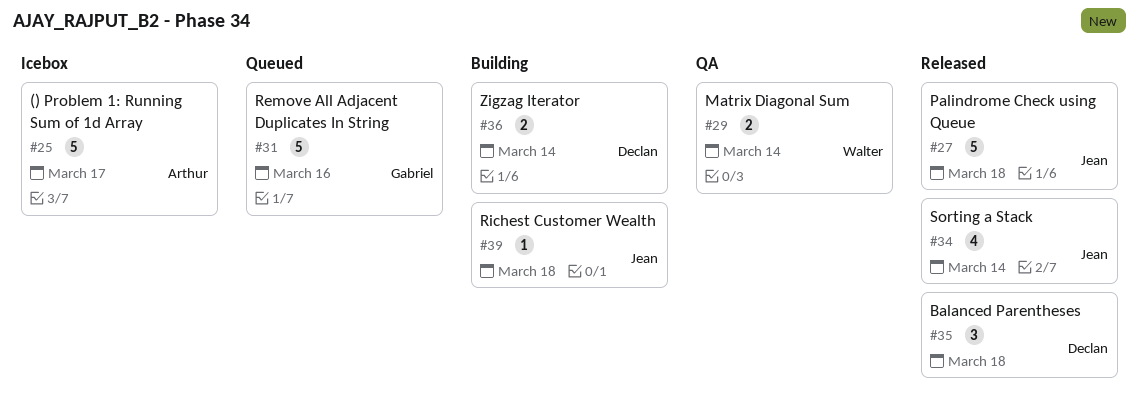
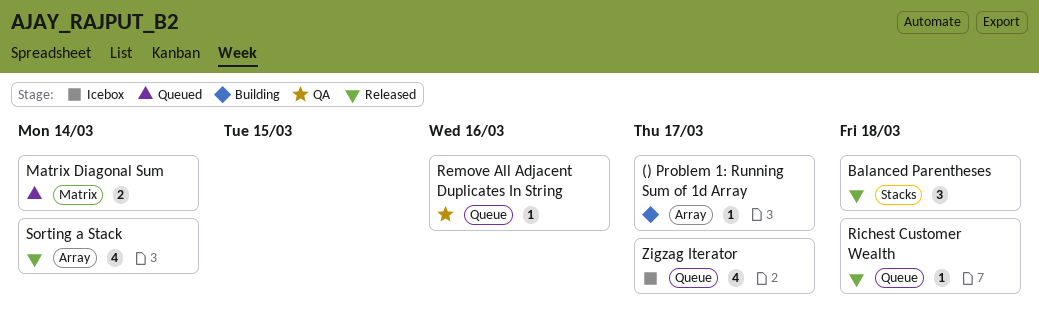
() Problem 1: Running Sum of 1d Array, status: Icebox -> Building
() Problem 1: Running Sum of 1d Array, estimate: 5 -> 1
Matrix Diagonal Sum, status: QA -> Queued
Palindrome Check using Queue: present -> none
Remove All Adjacent Duplicates In String, status: Queued -> QA
Remove All Adjacent Duplicates In String, estimate: 5 -> 1
Richest Customer Wealth, status: Building -> Released
Zigzag Iterator, status: Building -> Icebox
Zigzag Iterator, estimate: 2 -> 4
Zigzag Iterator, due: Mar 14 -> Mar 17

